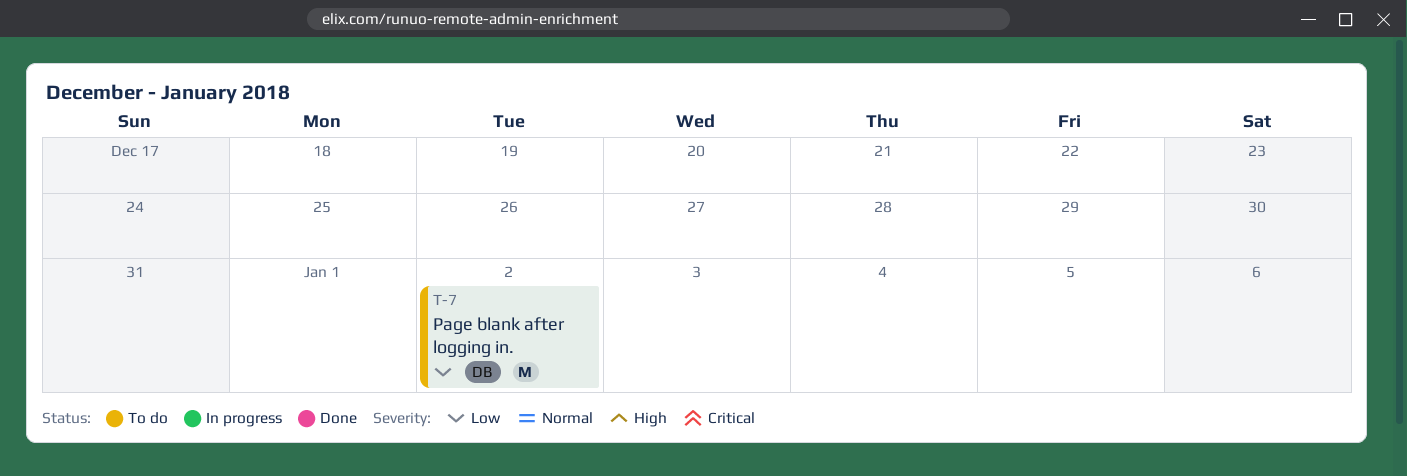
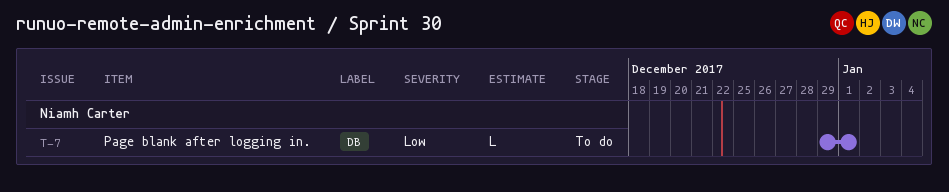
T-7, estimate: M -> L
T-7, due: Jan 2 -> Jan 1

